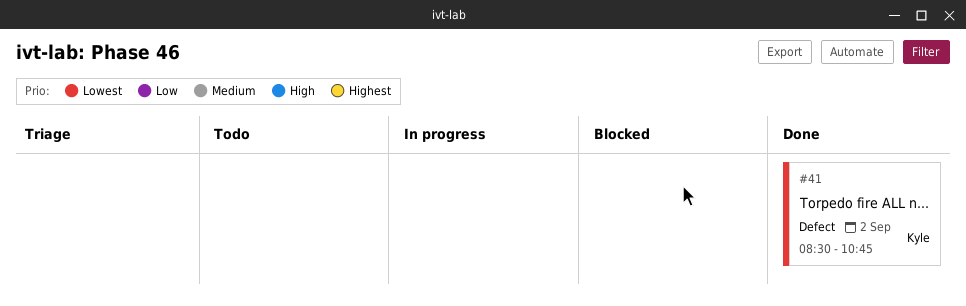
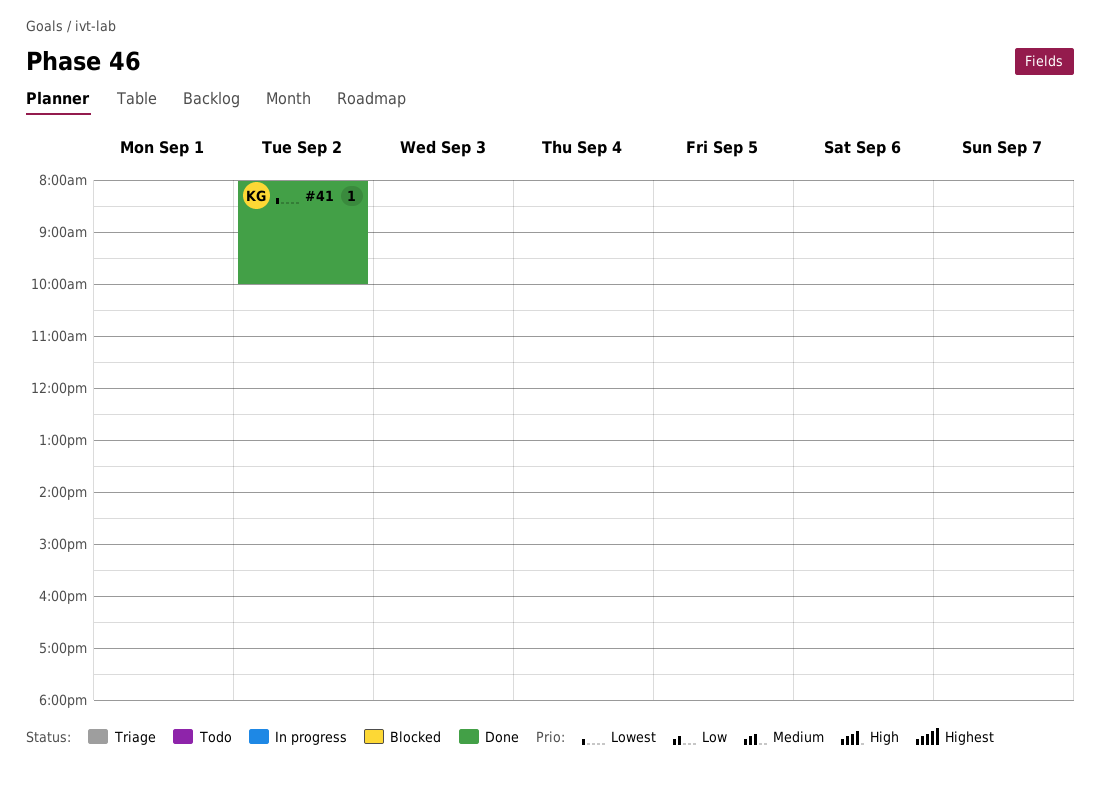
#41, begins: 08:30 -> 08:00
#41, ends: 10:45 -> 10:00

